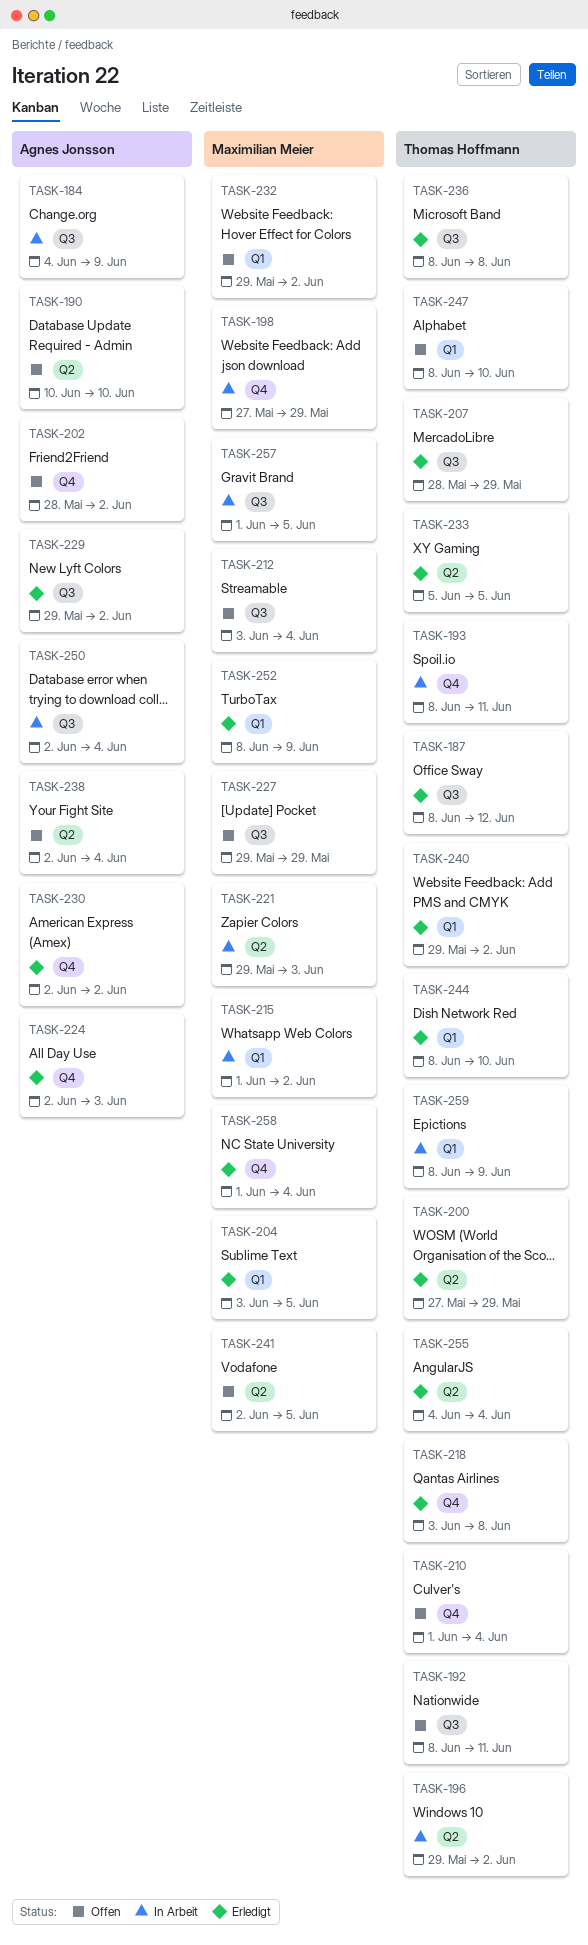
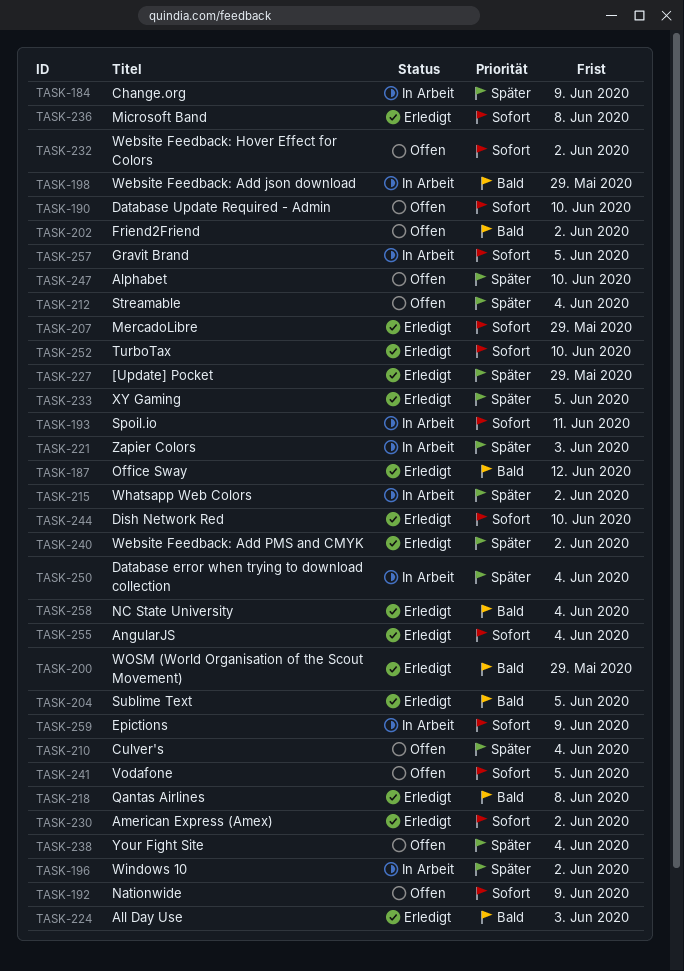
TASK-192, due: Jun 11 -> Jun 9
TASK-227, status: Offen -> Erledigt
TASK-229: present -> none
TASK-252, due: Jun 9 -> Jun 10

